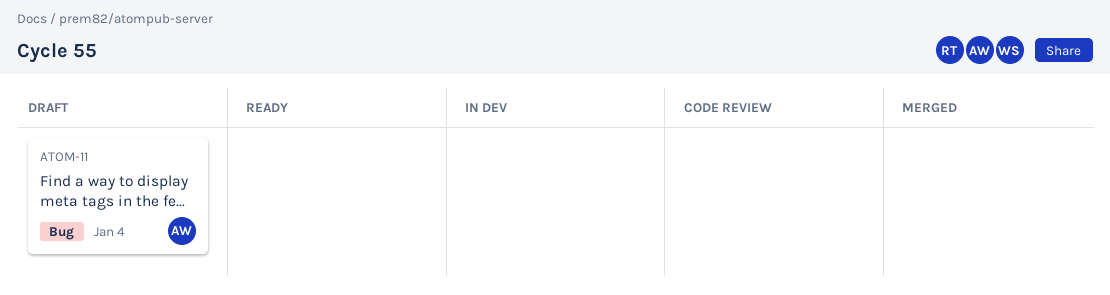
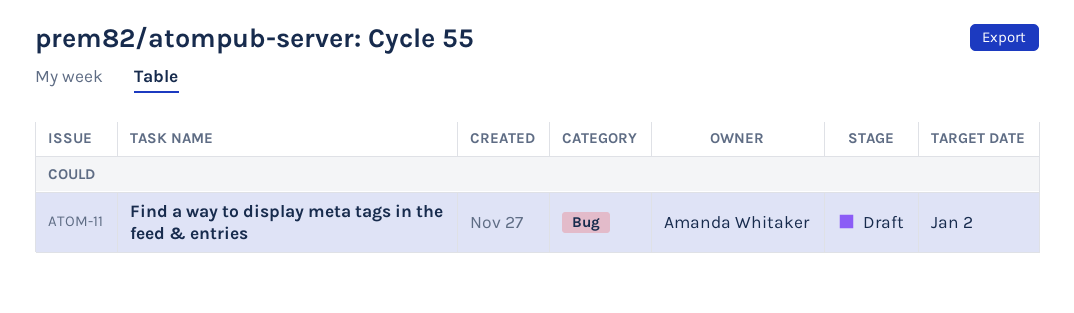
ATOM-11, due: Jan 4 -> Jan 2

